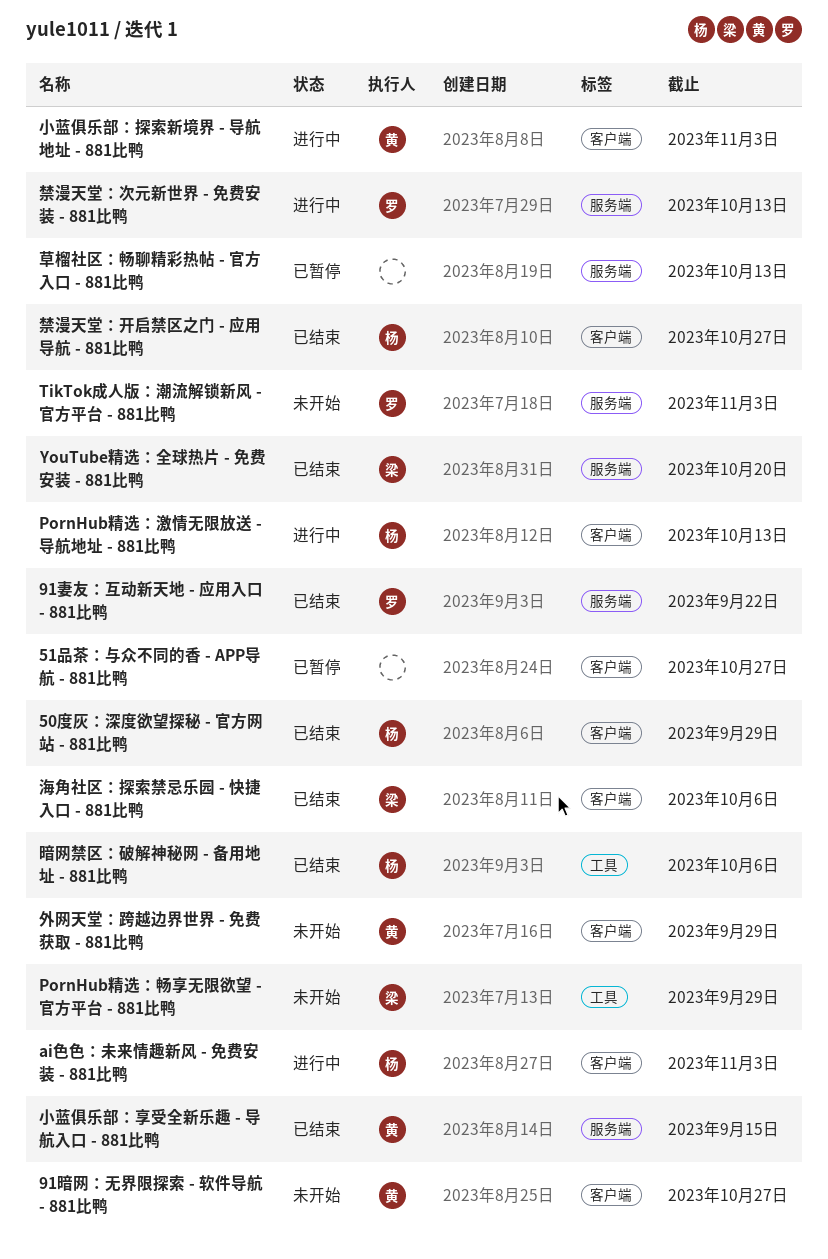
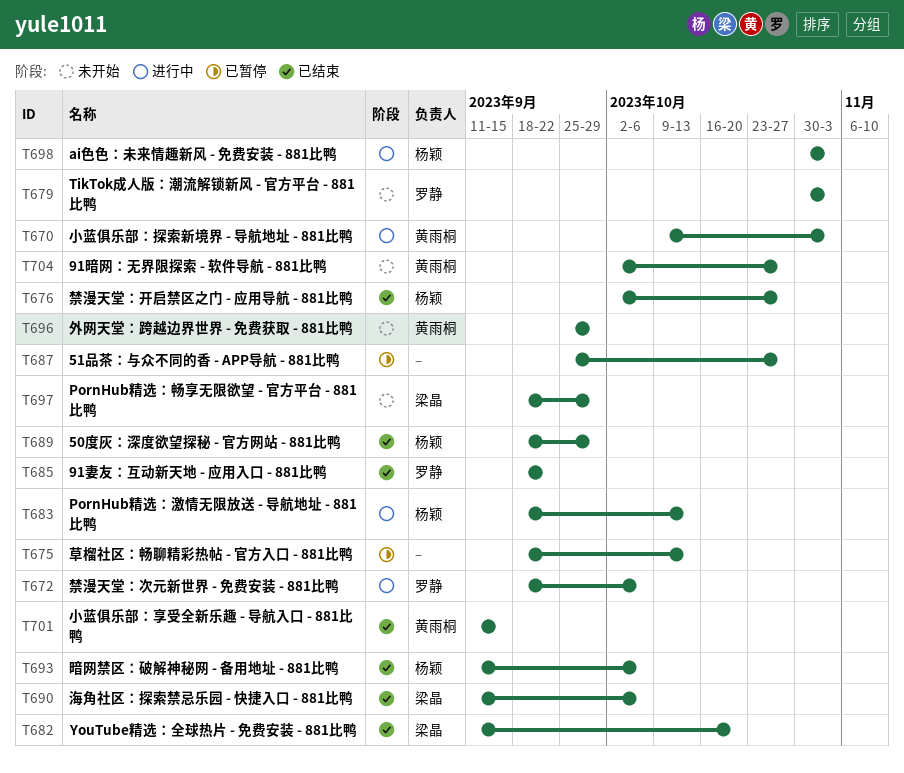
禁漫天堂：次元新世界 - 免费安装 - 881比鸭, due: Oct 13 -> Oct 6

